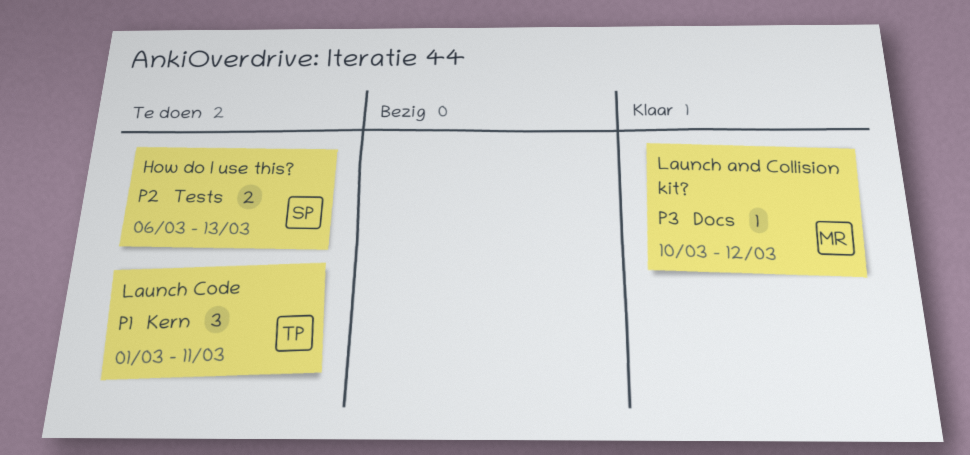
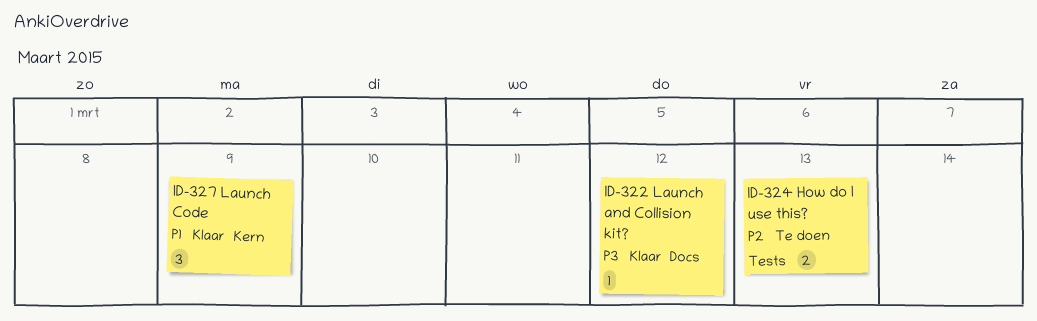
Launch Code, status: Te doen -> Klaar
Launch Code, due: Mar 11 -> Mar 9

